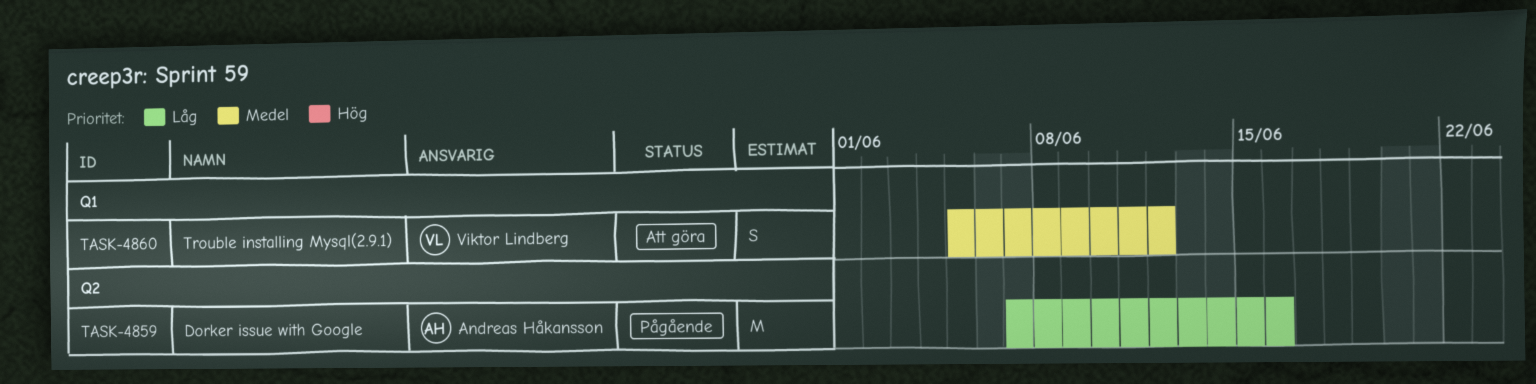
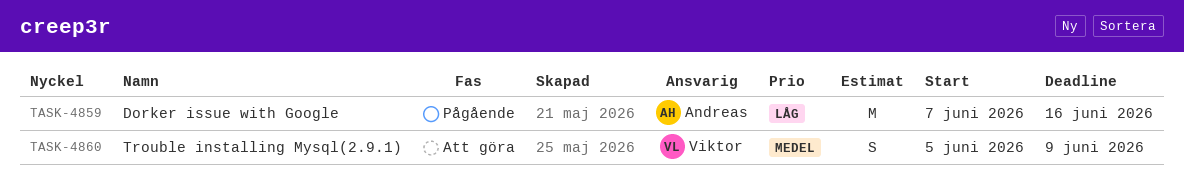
TASK-4860, due: Jun 12 -> Jun 9

